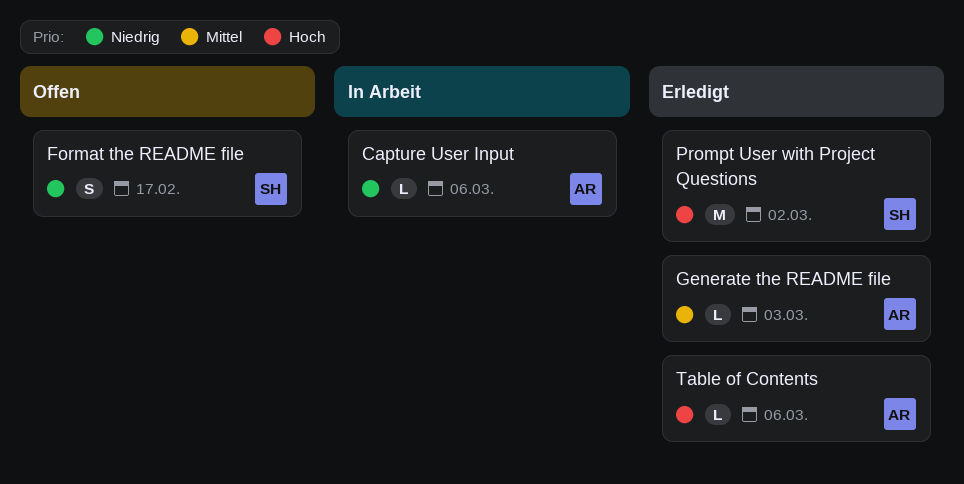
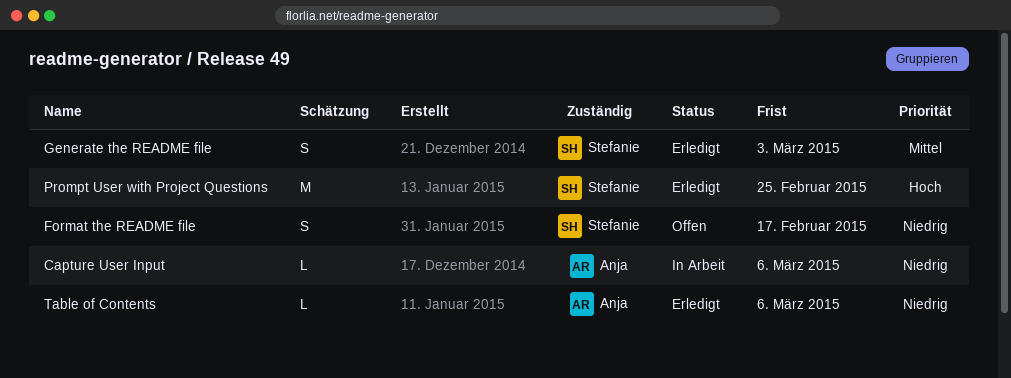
Generate the README file, owner: Anja -> Stefanie
Generate the README file, estimate: L -> S
Prompt User with Project Questions, due: Mar 2 -> Feb 25
Table of Contents, priority: Hoch -> Niedrig

